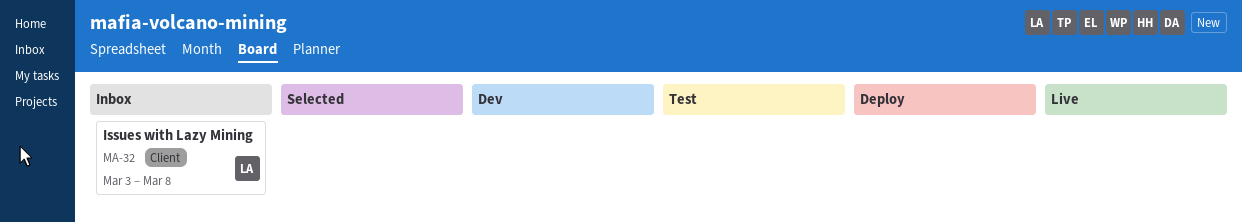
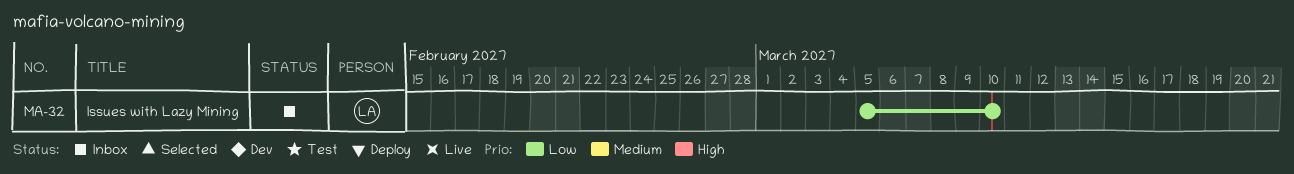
MA-32, start: Mar 3 -> Mar 5
MA-32, due: Mar 8 -> Mar 10

